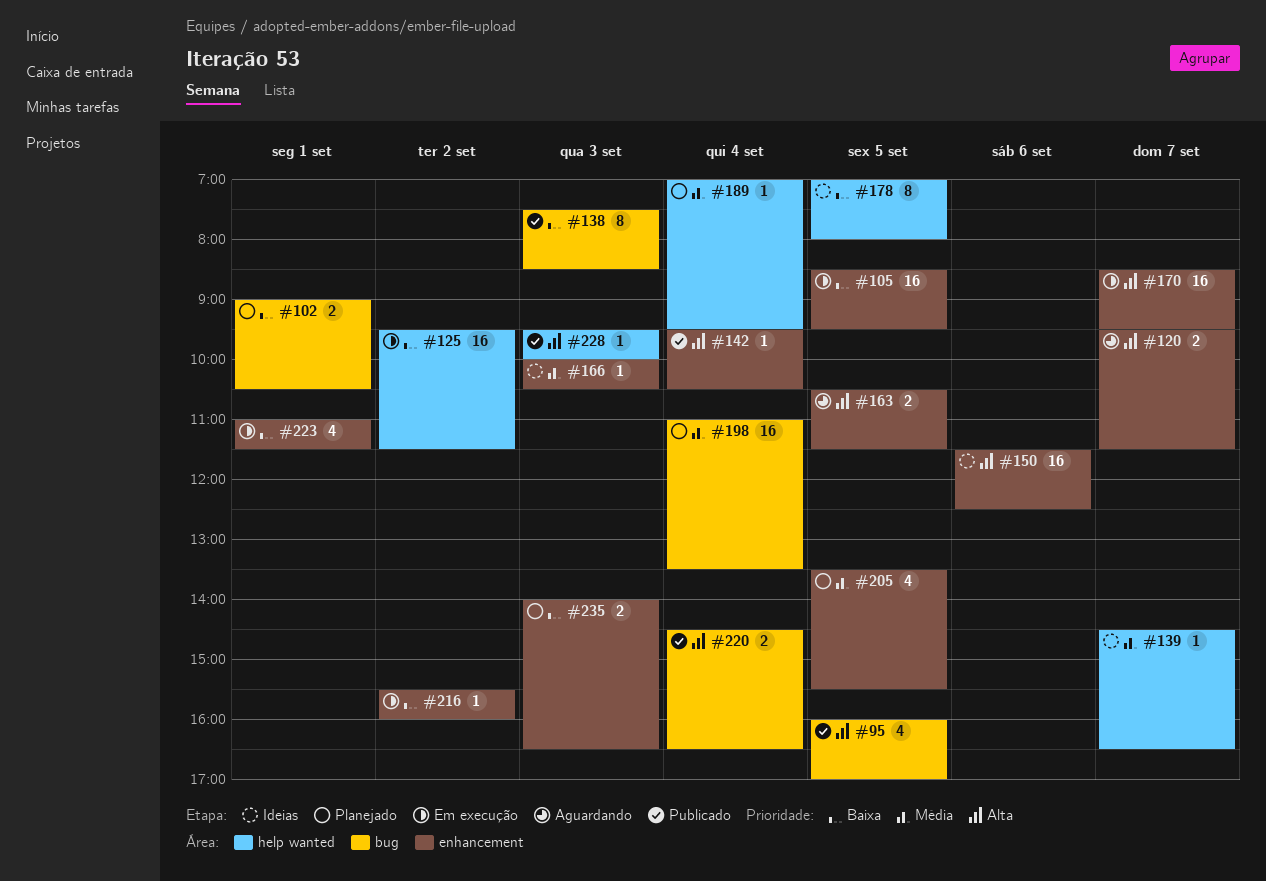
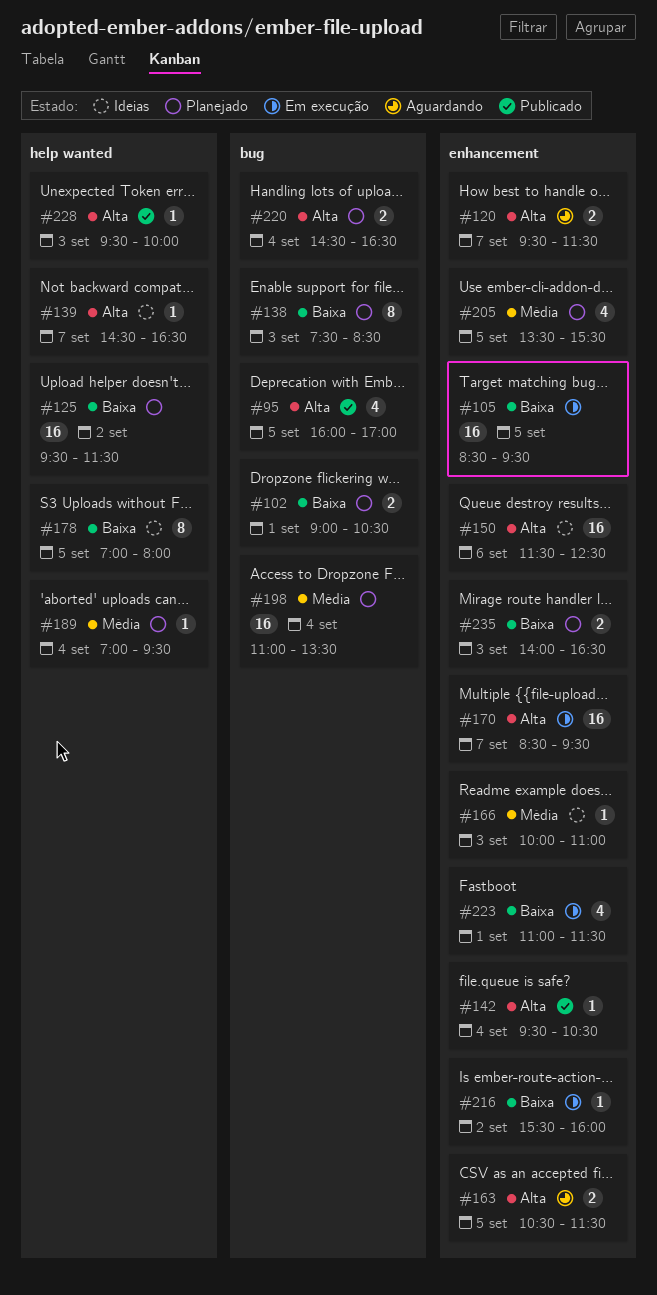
#125, status: Em execução -> Planejado
#138, status: Publicado -> Planejado
#139, priority: Média -> Alta
#166, ends: 10:30 -> 11:00
#220, status: Publicado -> Planejado

